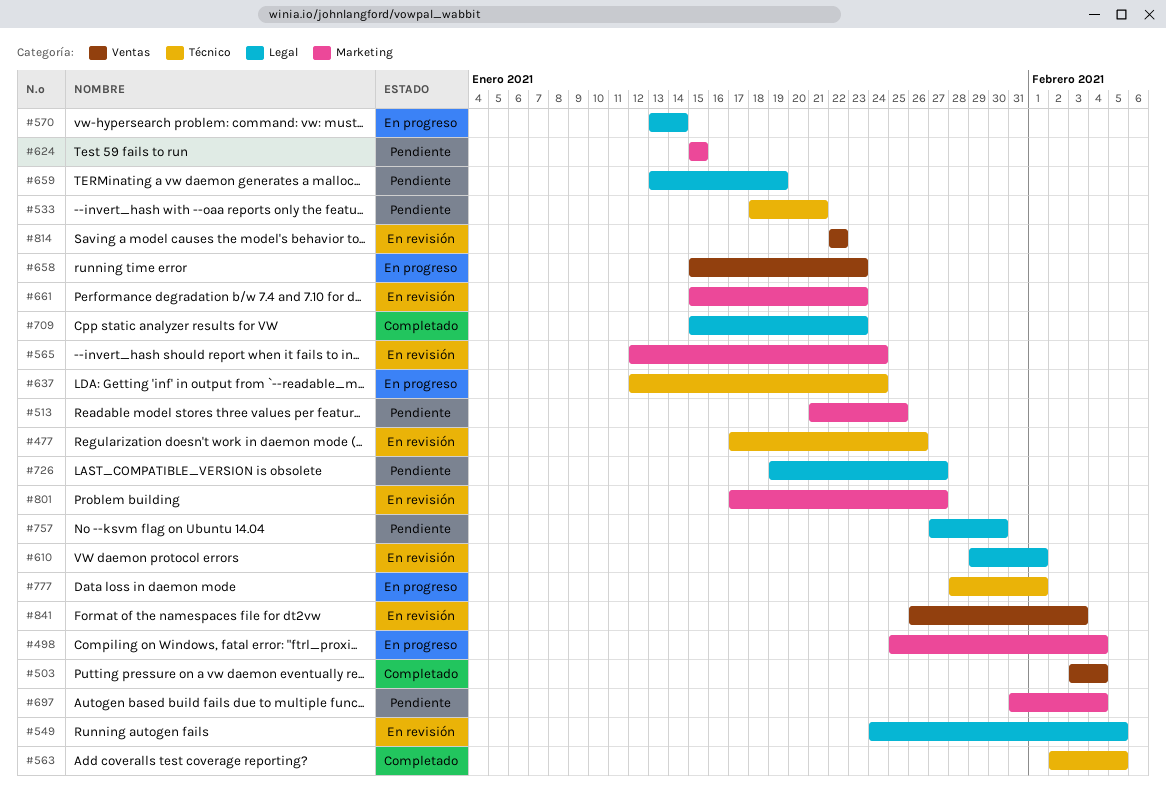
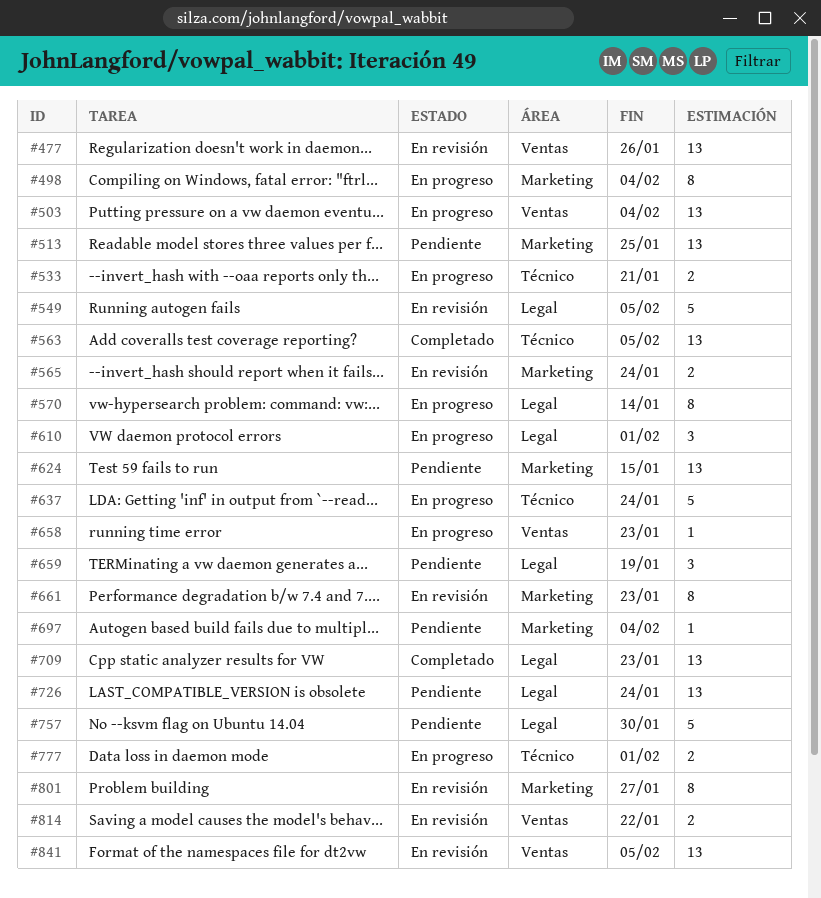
#477, label: Técnico -> Ventas
#503, status: Completado -> En progreso
#533, status: Pendiente -> En progreso
#610, status: En revisión -> En progreso
#726, due: Jan 27 -> Jan 24
#841, due: Feb 3 -> Feb 5

